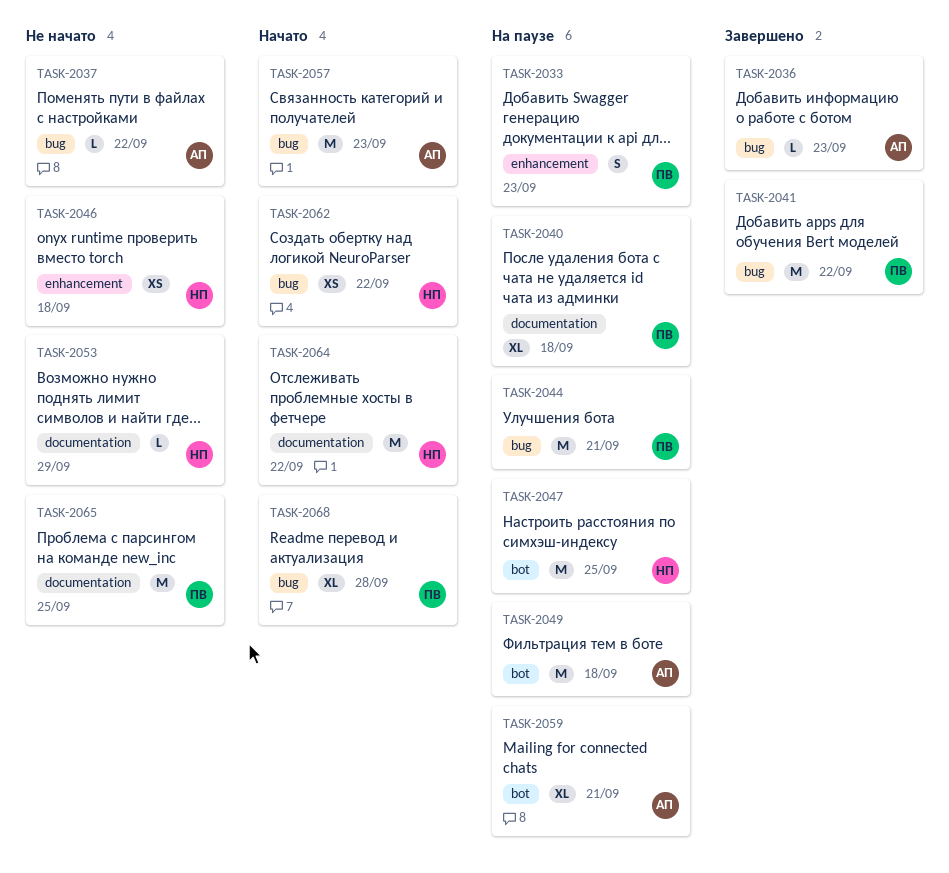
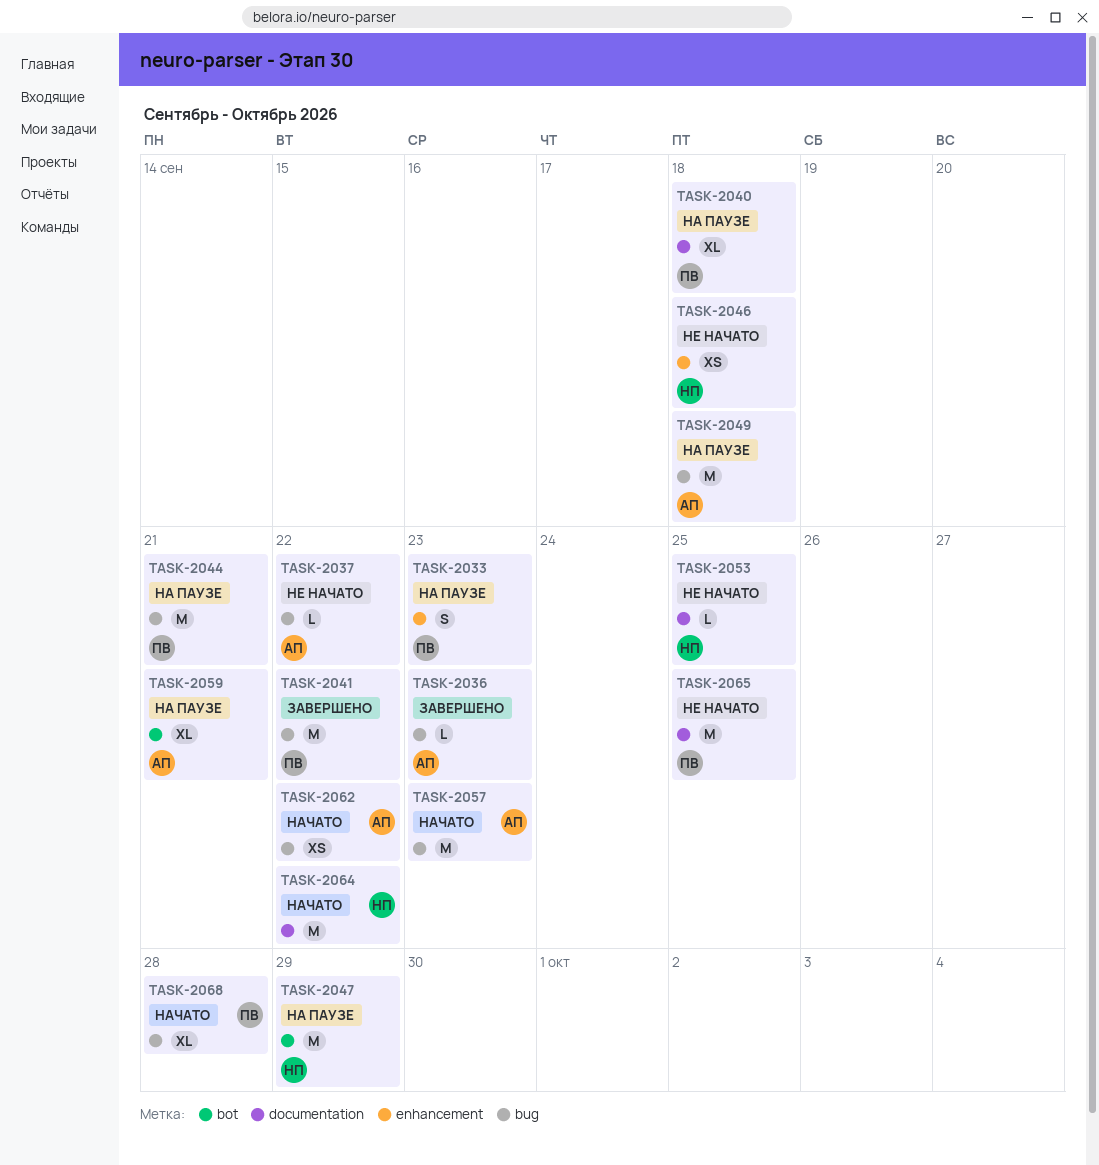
TASK-2047, due: Sep 25 -> Sep 29
TASK-2049, label: bot -> bug
TASK-2053, due: Sep 29 -> Sep 25
TASK-2062, owner: НП -> АП

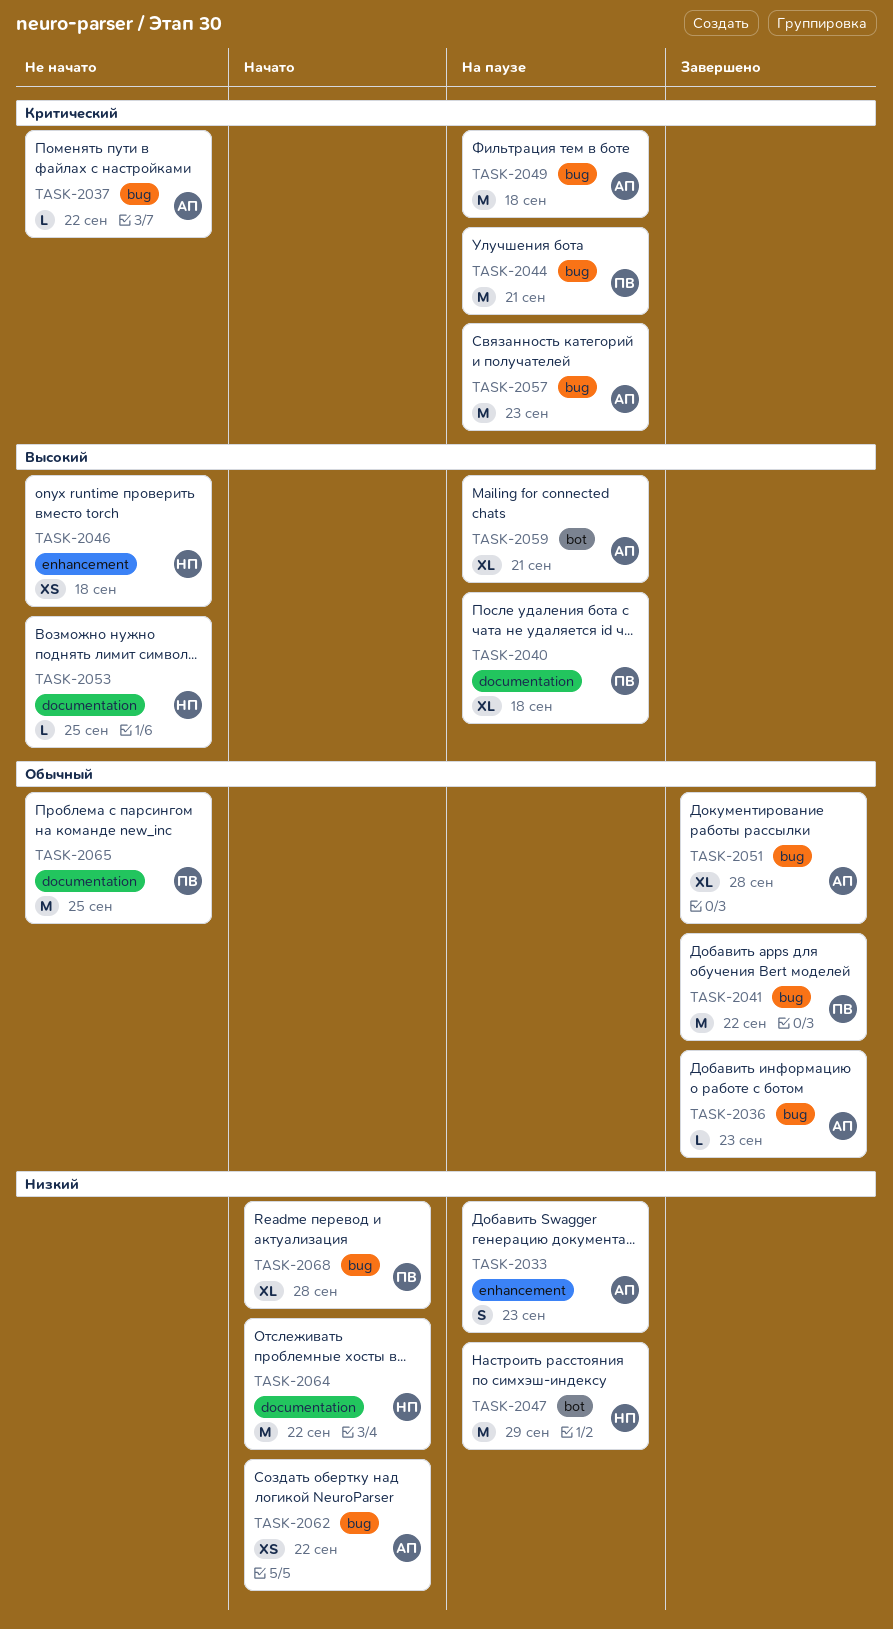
TASK-2033, owner: ПВ -> АП
TASK-2051: none -> present
TASK-2057, status: Начато -> На паузе

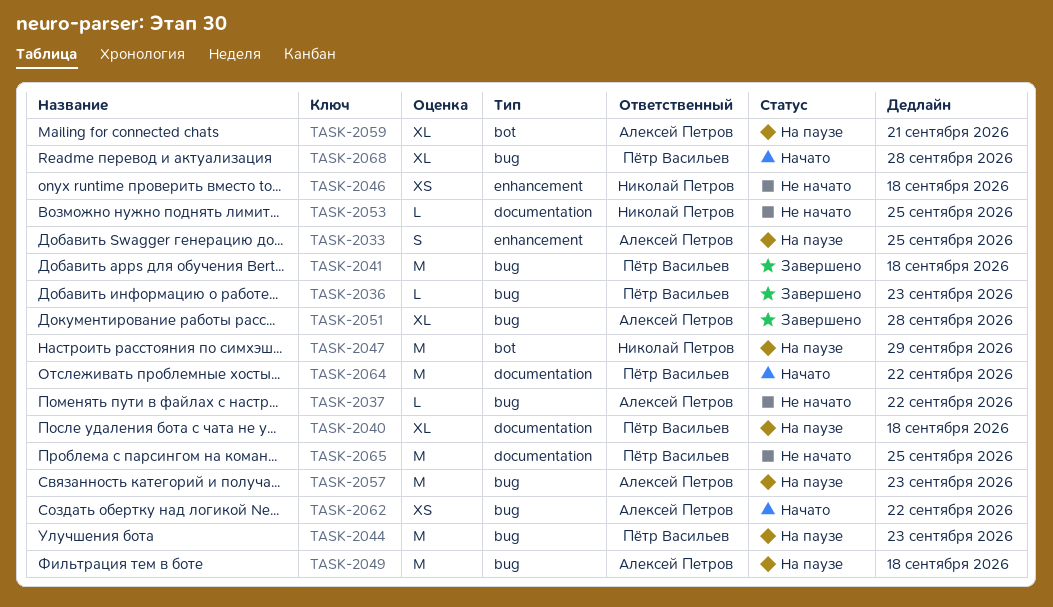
TASK-2033, due: Sep 23 -> Sep 25
TASK-2036, owner: Алексей Петров -> Пётр Васильев
TASK-2041, due: Sep 22 -> Sep 18
TASK-2044, due: Sep 21 -> Sep 23
TASK-2064, owner: Николай Петров -> Пётр Васильев

